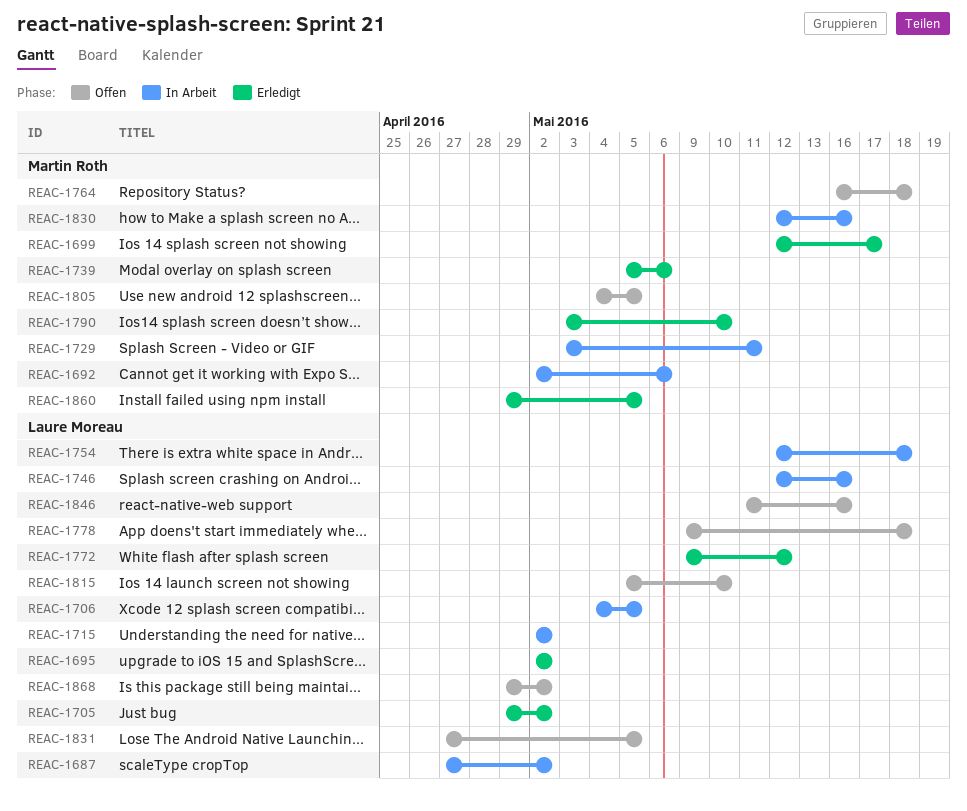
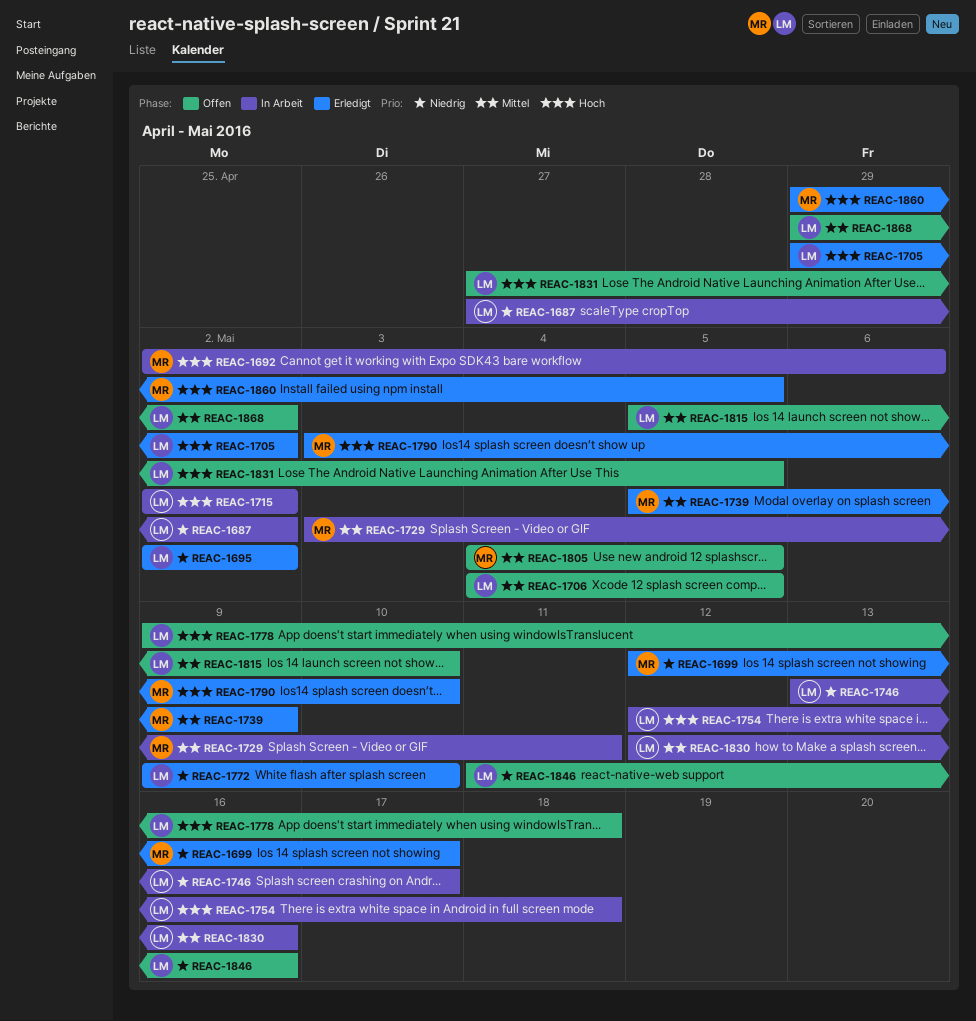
REAC-1706, status: In Arbeit -> Offen
REAC-1739, due: May 6 -> May 9
REAC-1746, start: May 12 -> May 13
REAC-1746, due: May 16 -> May 17
REAC-1764: present -> none
REAC-1772, due: May 12 -> May 10
REAC-1830, owner: Martin Roth -> Laure Moreau

